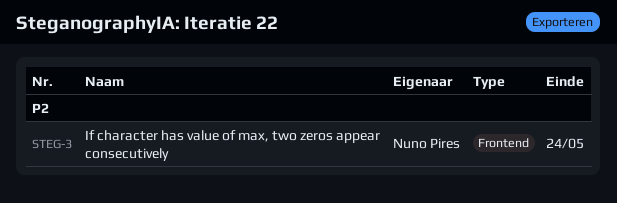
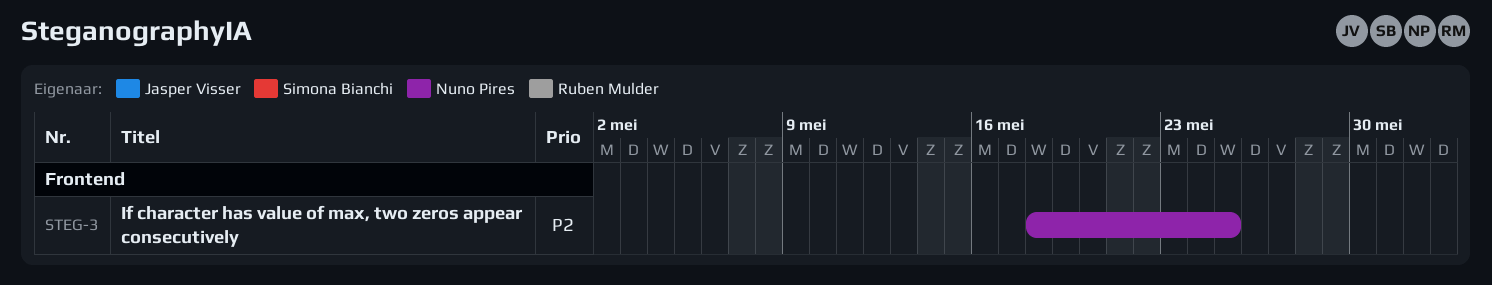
STEG-3, due: May 24 -> May 25

